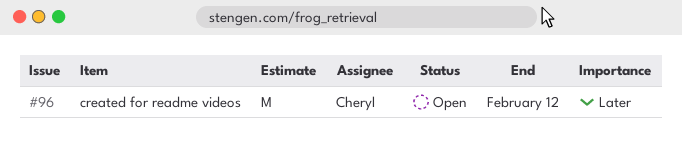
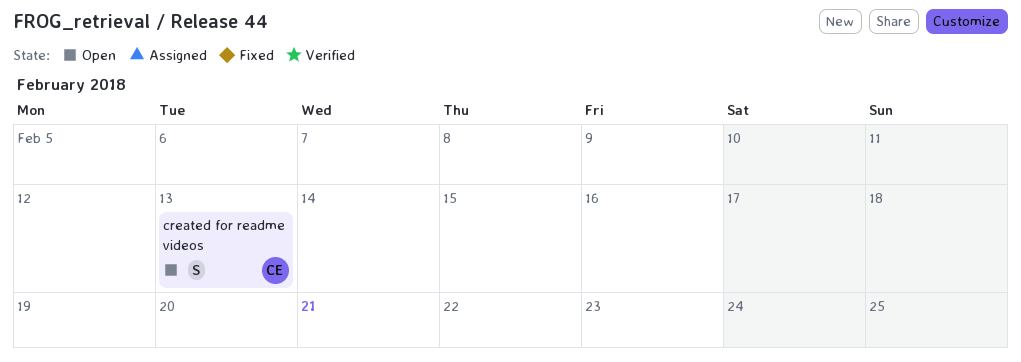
created for readme videos, estimate: M -> S
created for readme videos, due: Feb 12 -> Feb 13

